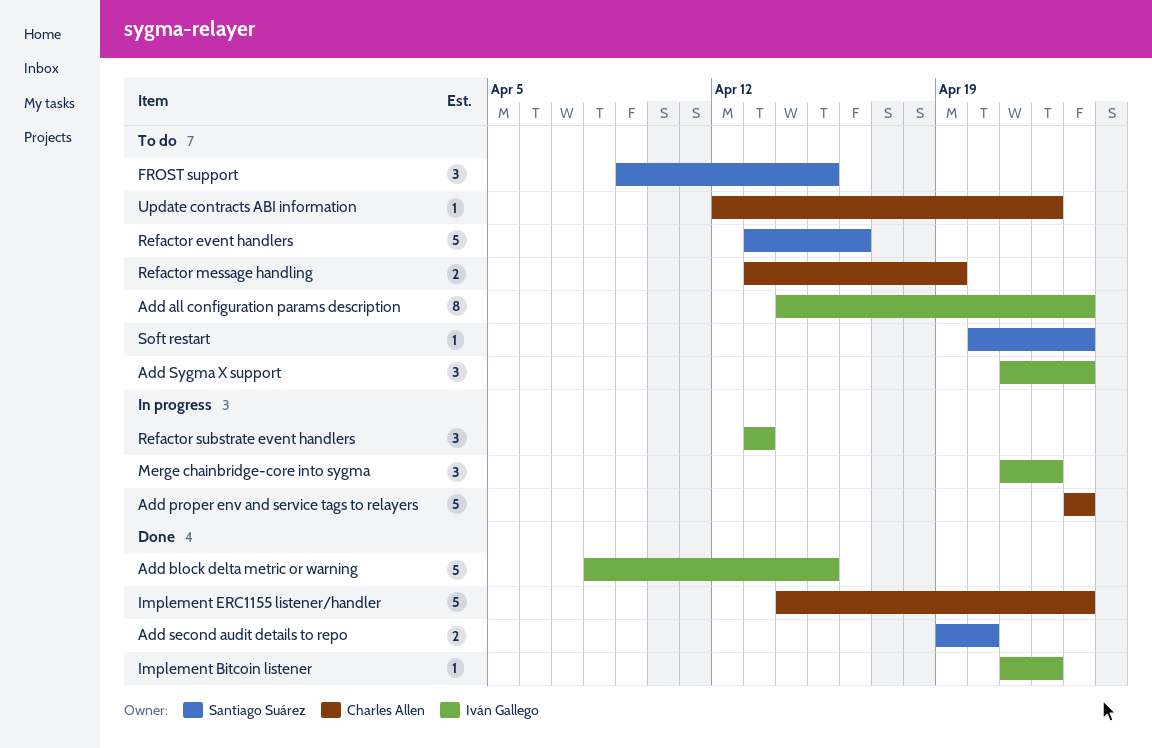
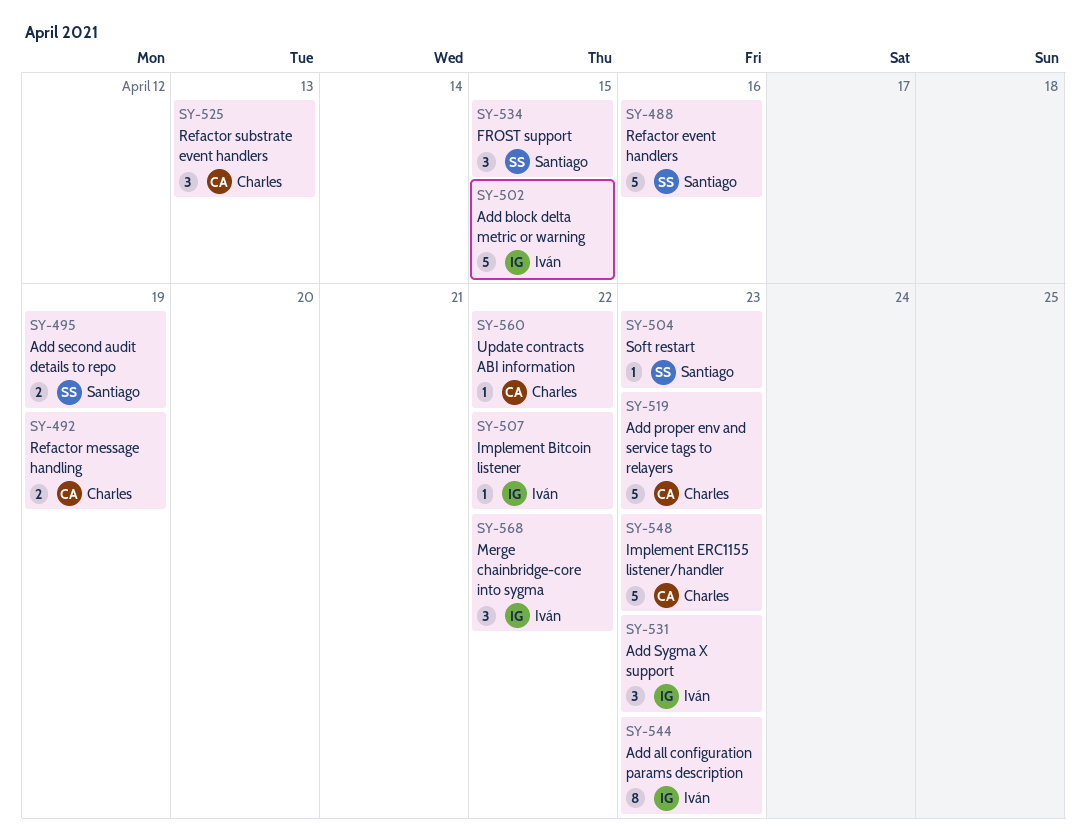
Add second audit details to repo, due: Apr 20 -> Apr 19
Refactor substrate event handlers, owner: Iván Gallego -> Charles Allen

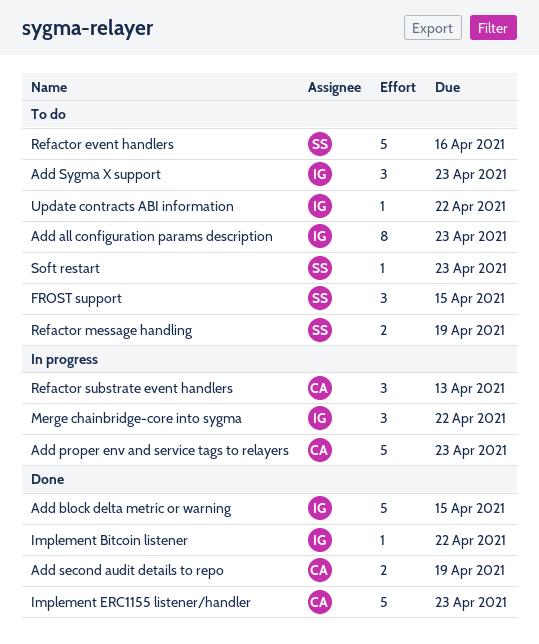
Add second audit details to repo, owner: Santiago -> Charles
Refactor message handling, owner: Charles -> Santiago
Update contracts ABI information, owner: Charles -> Iván

